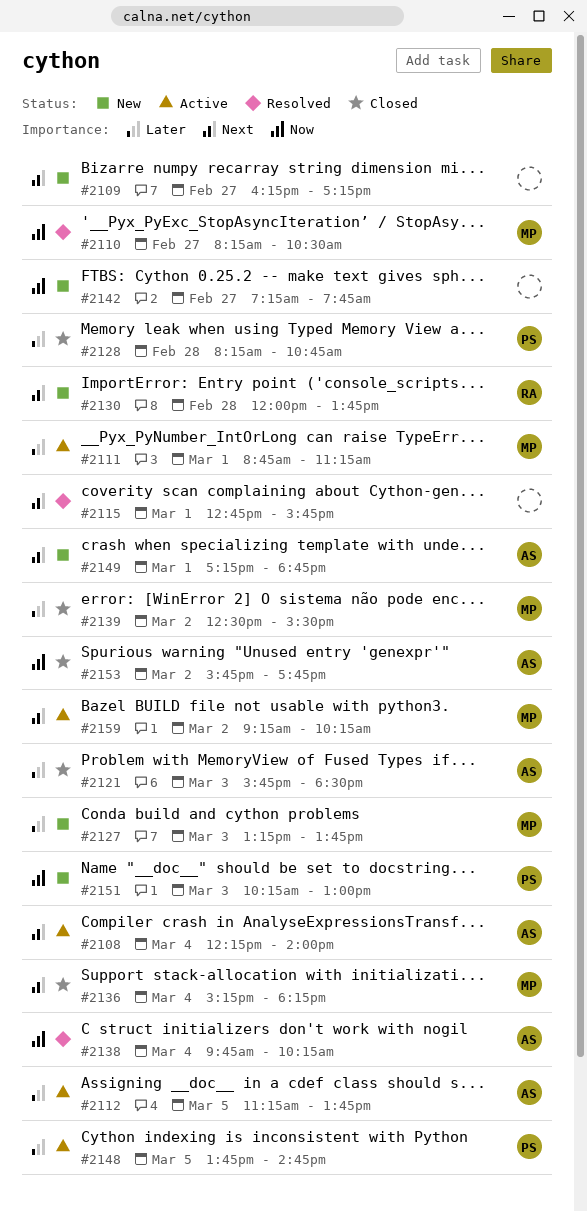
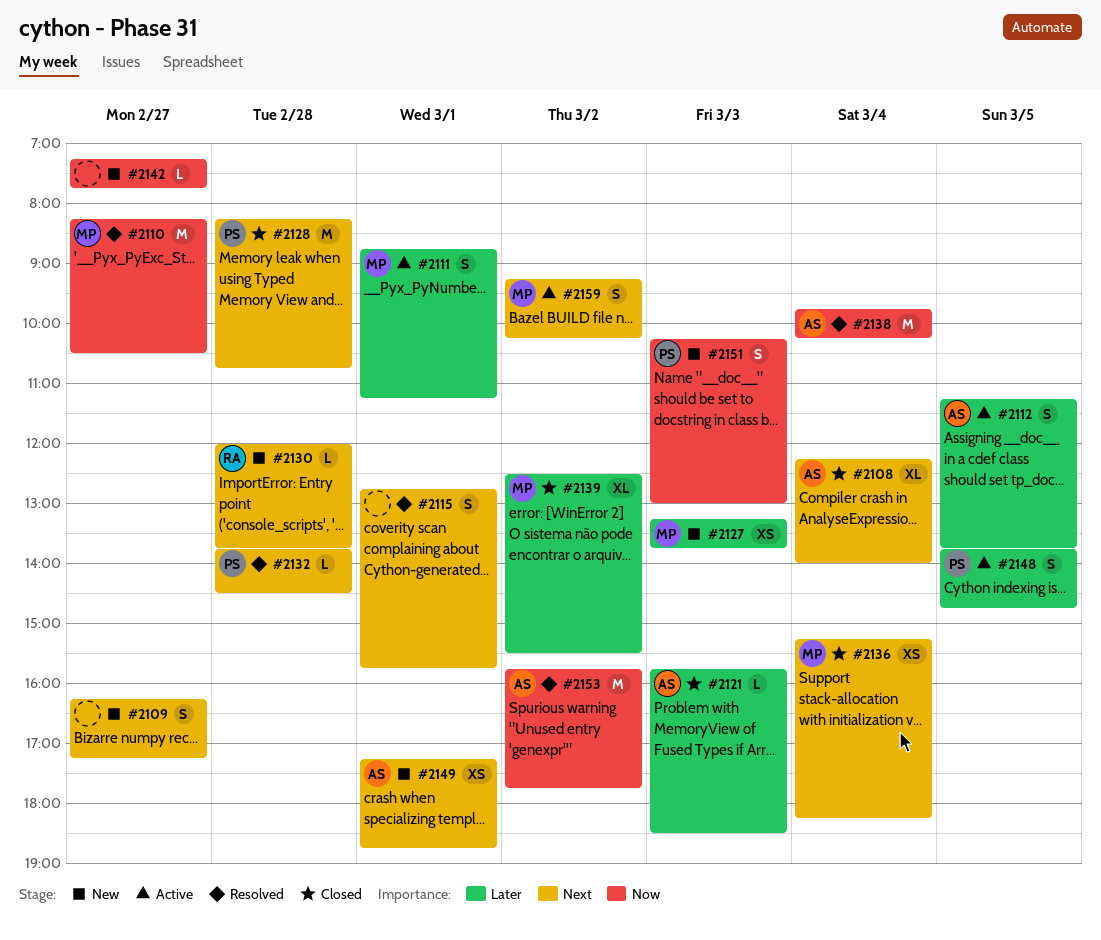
#2108, status: Active -> Closed
#2128, priority: Later -> Next
#2132: none -> present
#2153, status: Closed -> Resolved

